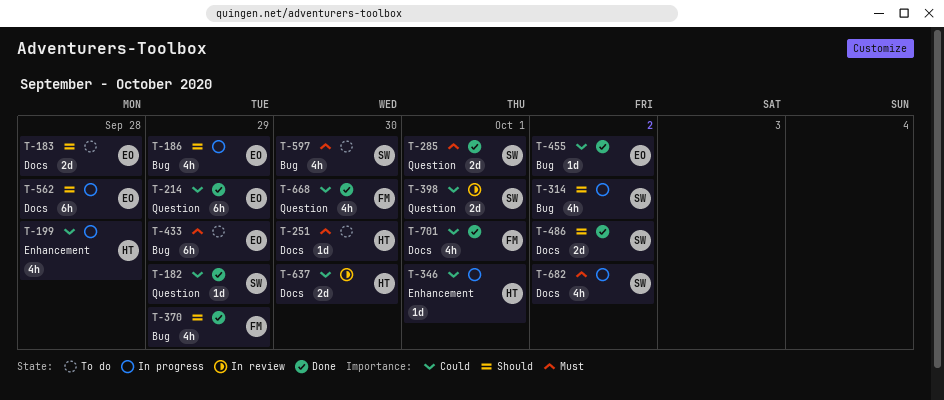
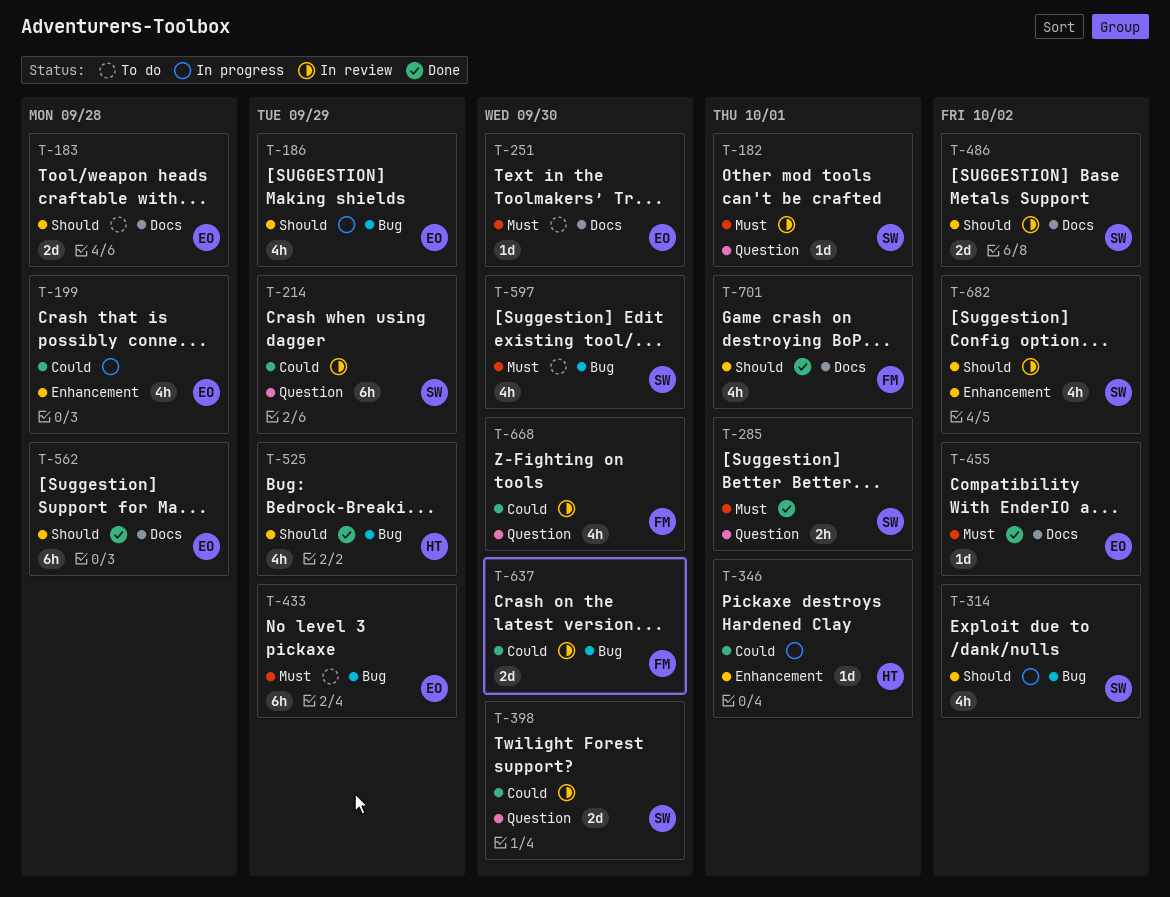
T-182, status: Done -> In review
T-182, priority: Could -> Must
T-182, due: Sep 29 -> Oct 1
T-199, owner: HT -> EO
T-214, status: Done -> In review
T-214, owner: EO -> SW
T-251, owner: HT -> EO
T-285, estimate: 2d -> 2h
T-370: present -> none
T-398, due: Oct 1 -> Sep 30
T-455, priority: Could -> Must
T-455, label: Bug -> Docs
T-486, status: Done -> In review
T-525: none -> present
T-562, status: In progress -> Done
T-637, owner: HT -> FM
T-637, label: Docs -> Bug
T-668, status: Done -> In review
T-682, status: In progress -> In review
T-682, priority: Must -> Should
T-682, label: Docs -> Enhancement
T-701, priority: Could -> Should

